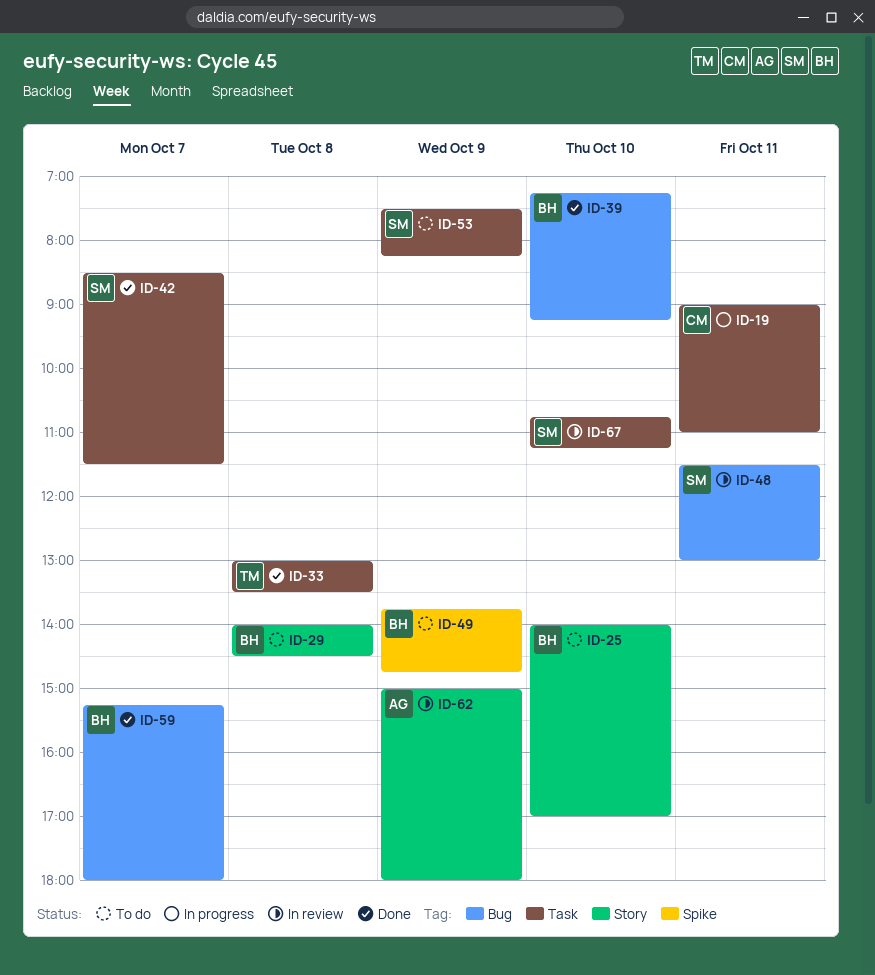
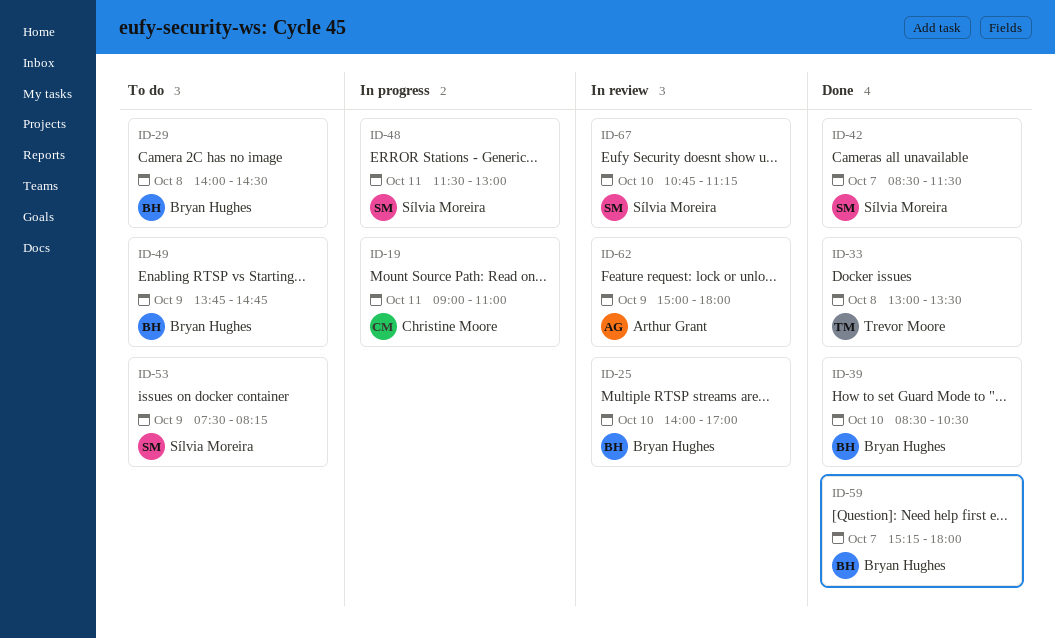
ID-25, status: To do -> In review
ID-39, begins: 07:15 -> 08:30
ID-39, ends: 09:15 -> 10:30
ID-48, status: In review -> In progress

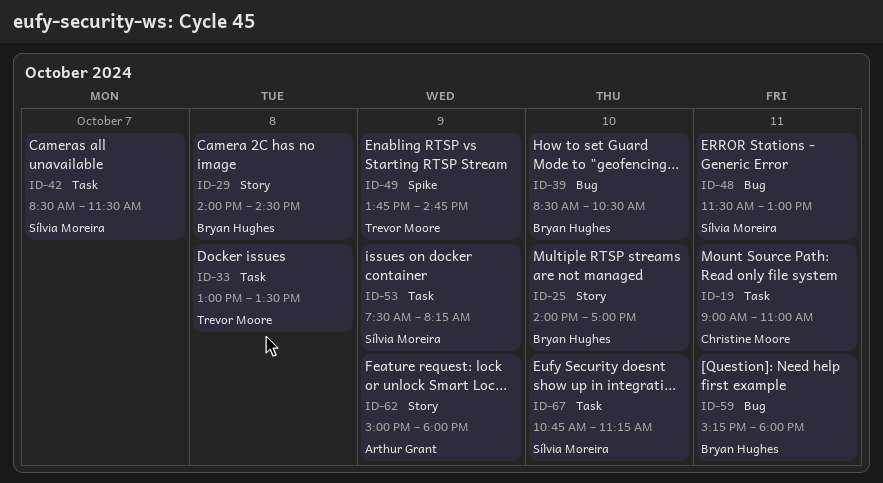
ID-49, owner: Bryan Hughes -> Trevor Moore
ID-59, day: Oct 7 -> Oct 11

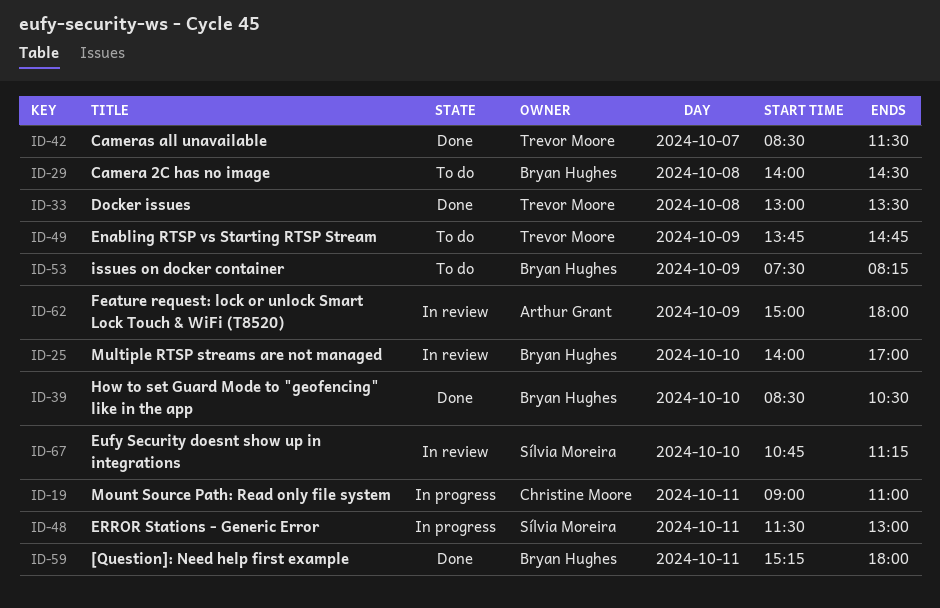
ID-42, owner: Sílvia Moreira -> Trevor Moore
ID-53, owner: Sílvia Moreira -> Bryan Hughes

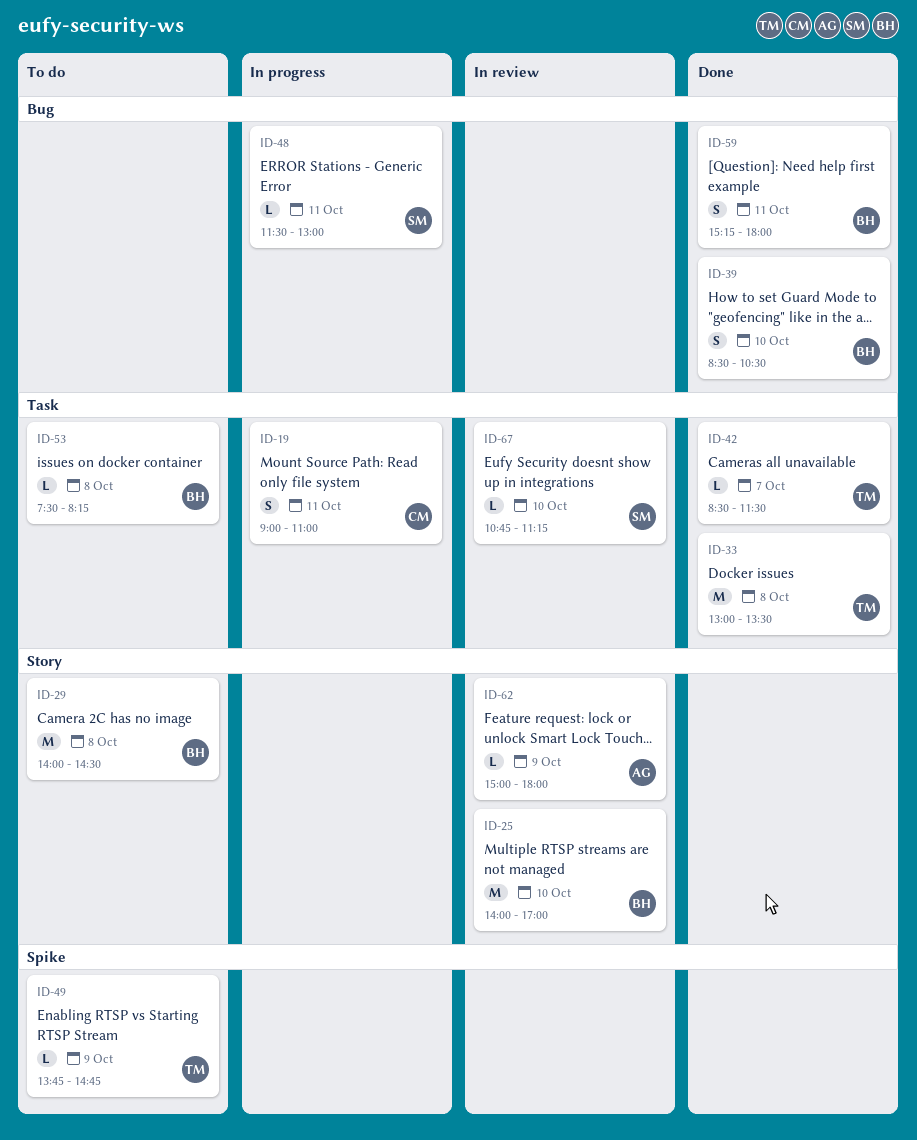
ID-53, day: Oct 9 -> Oct 8

